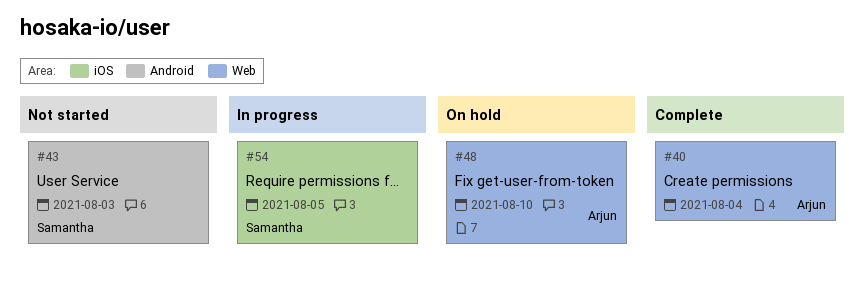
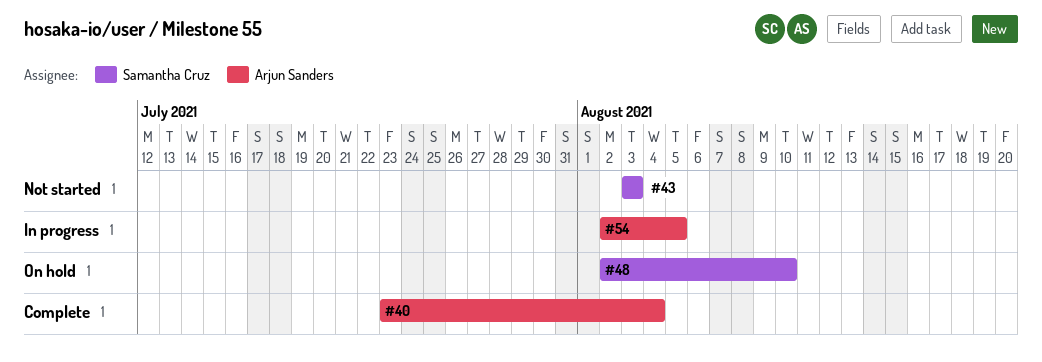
#48, owner: Arjun Sanders -> Samantha Cruz
#54, owner: Samantha Cruz -> Arjun Sanders

